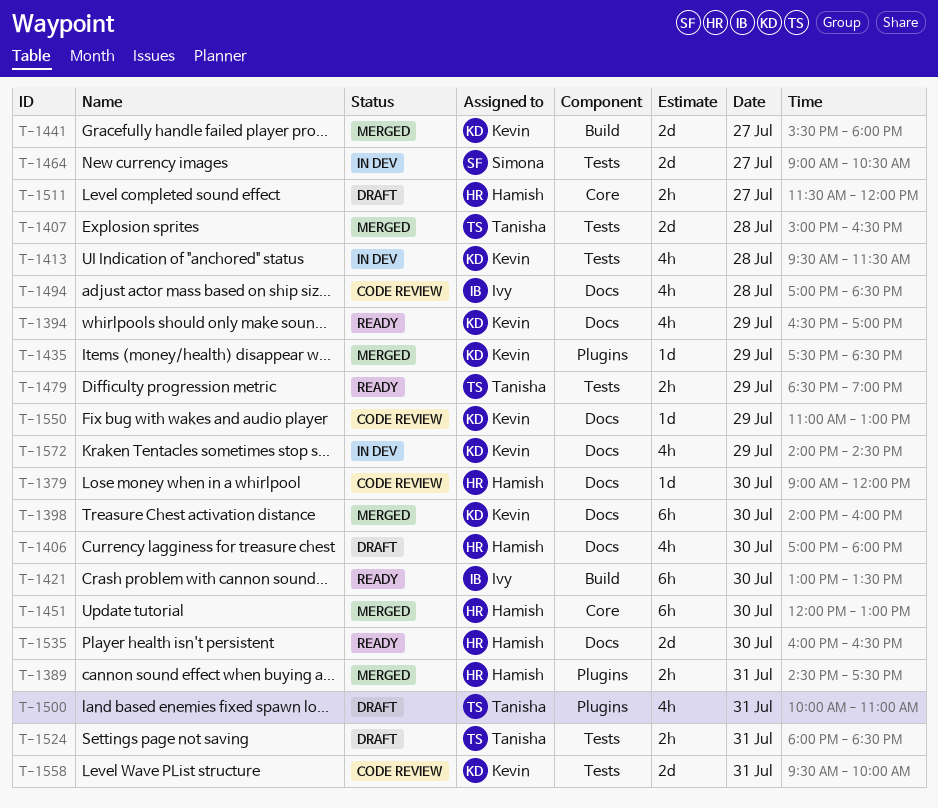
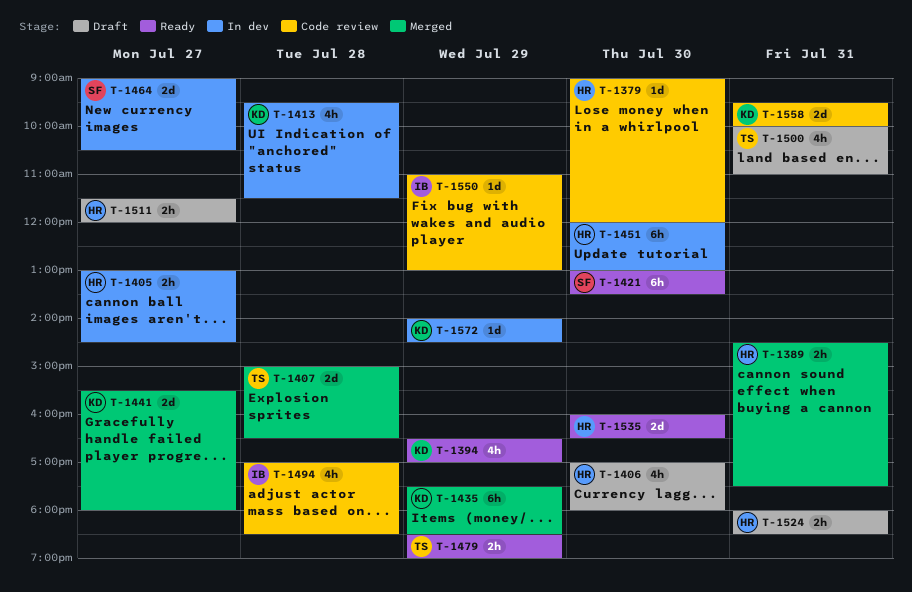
T-1398: present -> none
T-1405: none -> present
T-1421, owner: Ivy -> Simona
T-1435, estimate: 1d -> 6h
T-1451, status: Merged -> In dev
T-1524, owner: Tanisha -> Hamish
T-1550, owner: Kevin -> Ivy
T-1572, estimate: 4h -> 1d

